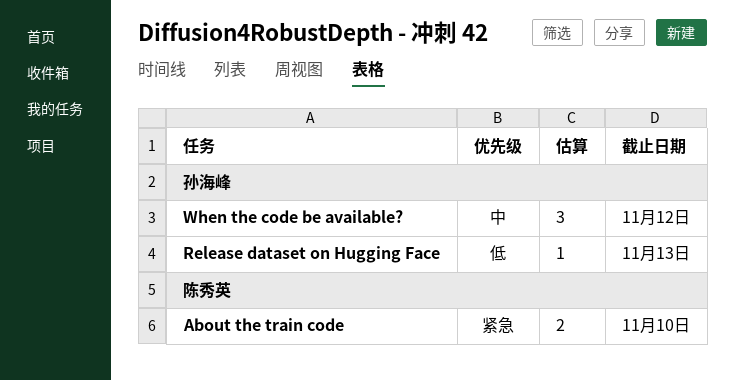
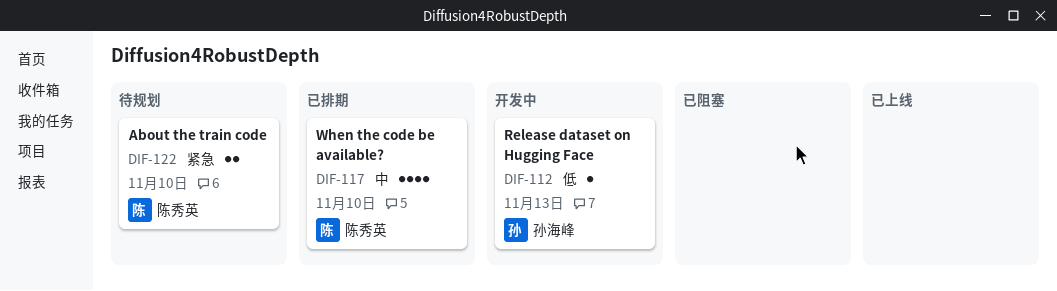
When the code be available?, owner: 孙海峰 -> 陈秀英
When the code be available?, estimate: 3 -> 4
When the code be available?, due: Nov 12 -> Nov 10

